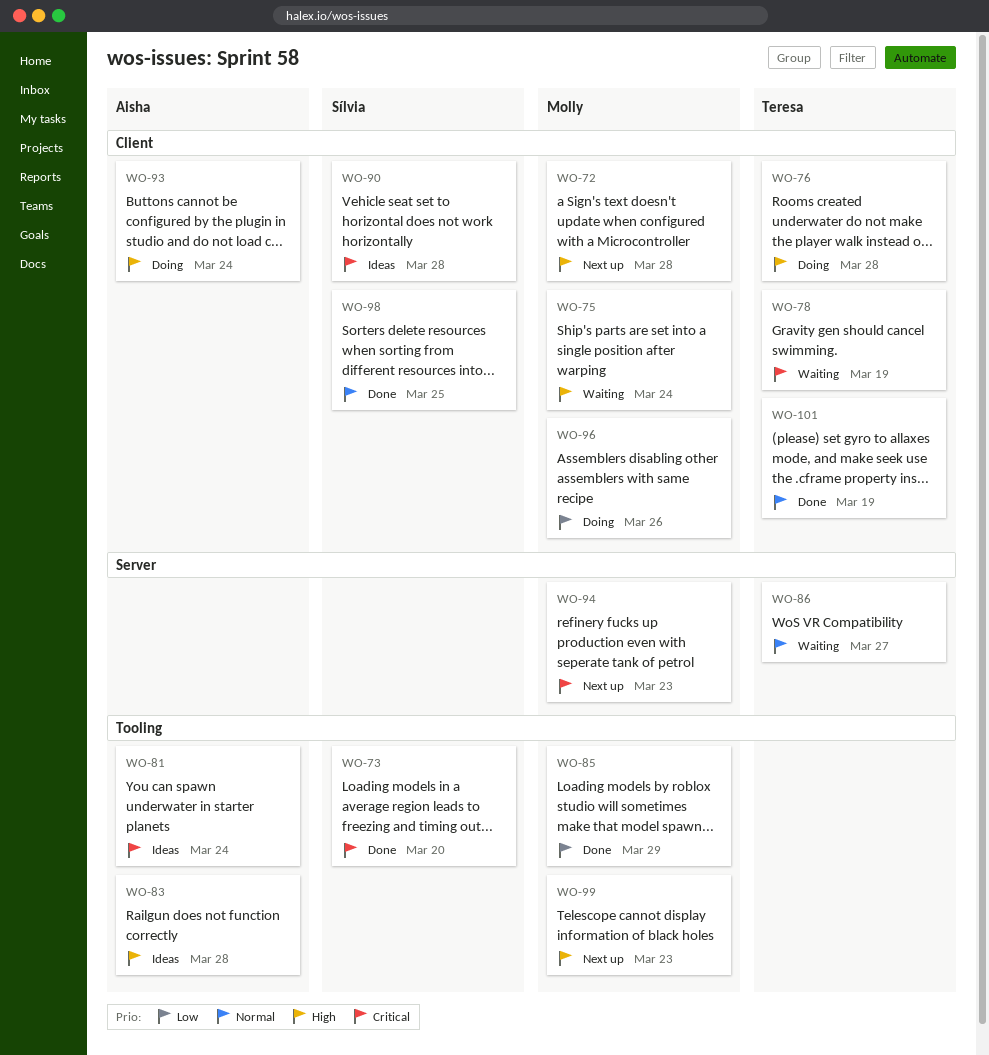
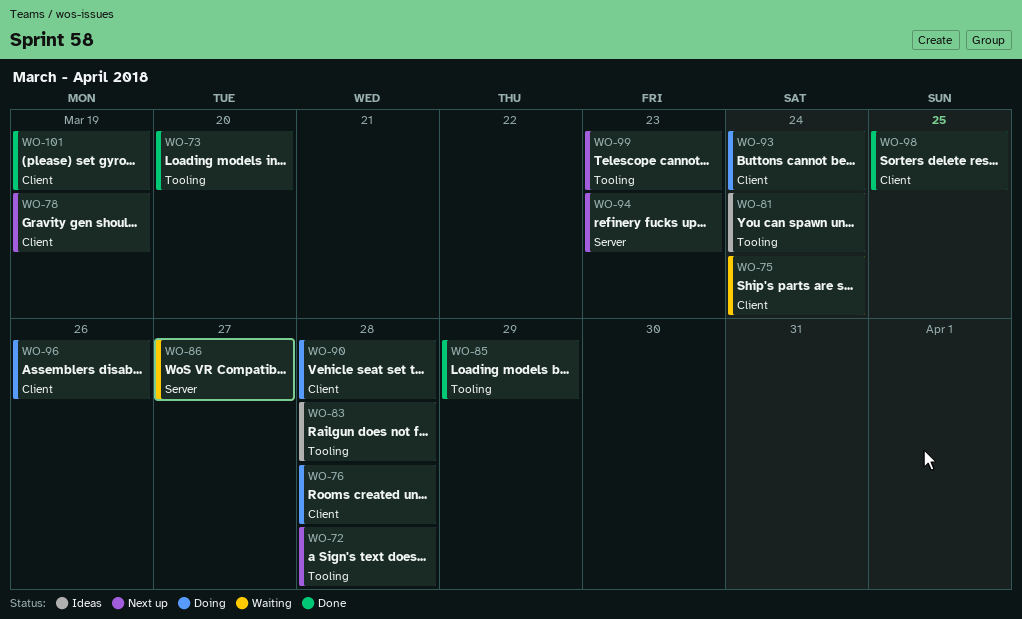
WO-72, label: Client -> Tooling
WO-78, status: Waiting -> Next up
WO-90, status: Ideas -> Doing

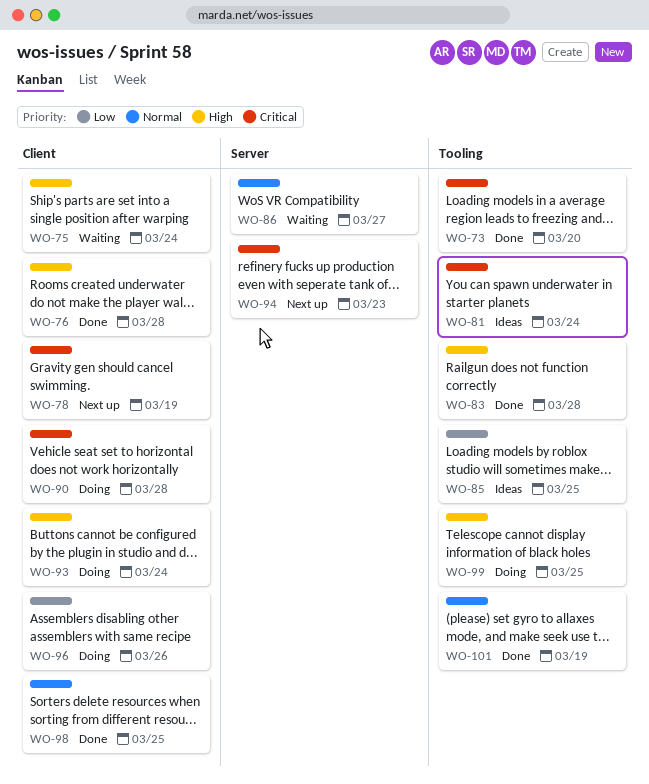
WO-72: present -> none
WO-76, status: Doing -> Done
WO-83, status: Ideas -> Done
WO-85, status: Done -> Ideas
WO-85, due: Mar 29 -> Mar 25
WO-99, status: Next up -> Doing
WO-99, due: Mar 23 -> Mar 25
WO-101, label: Client -> Tooling

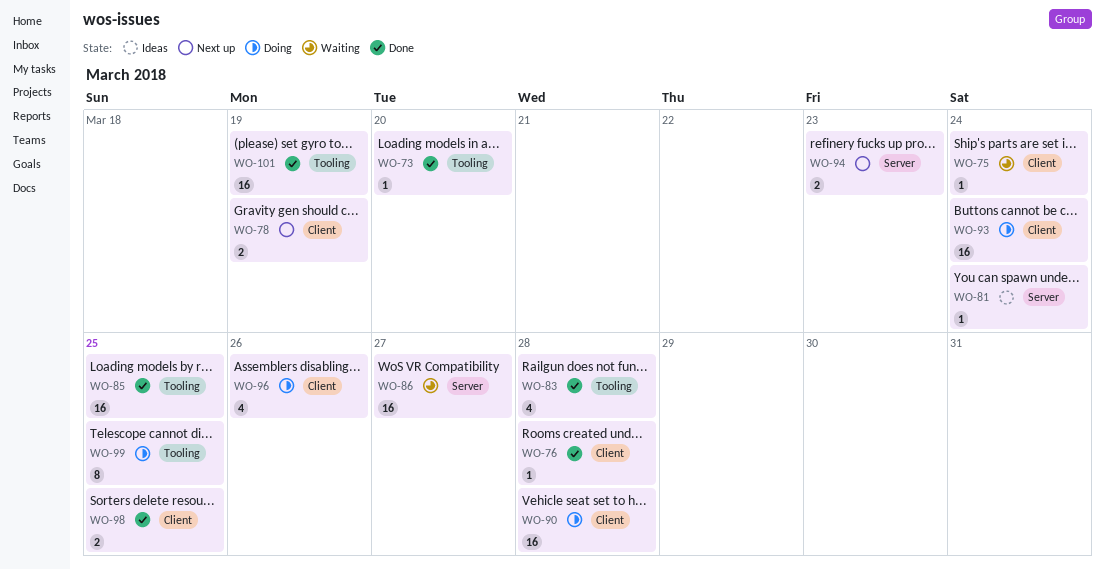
WO-81, label: Tooling -> Server
WO-85, status: Ideas -> Done

